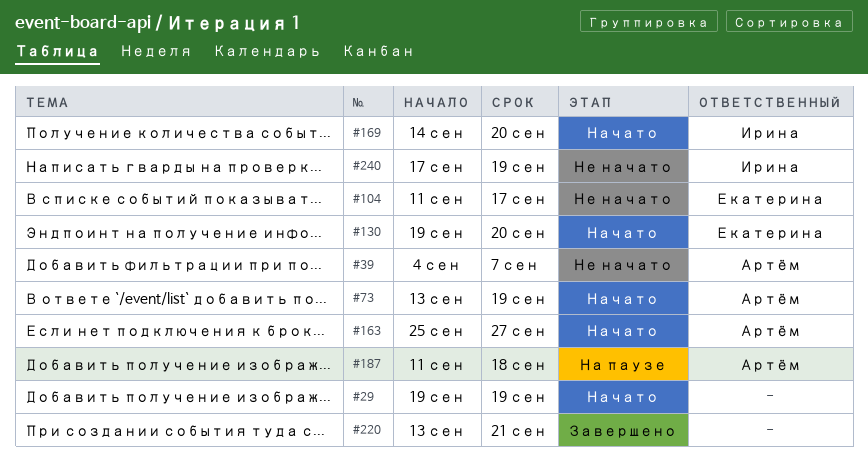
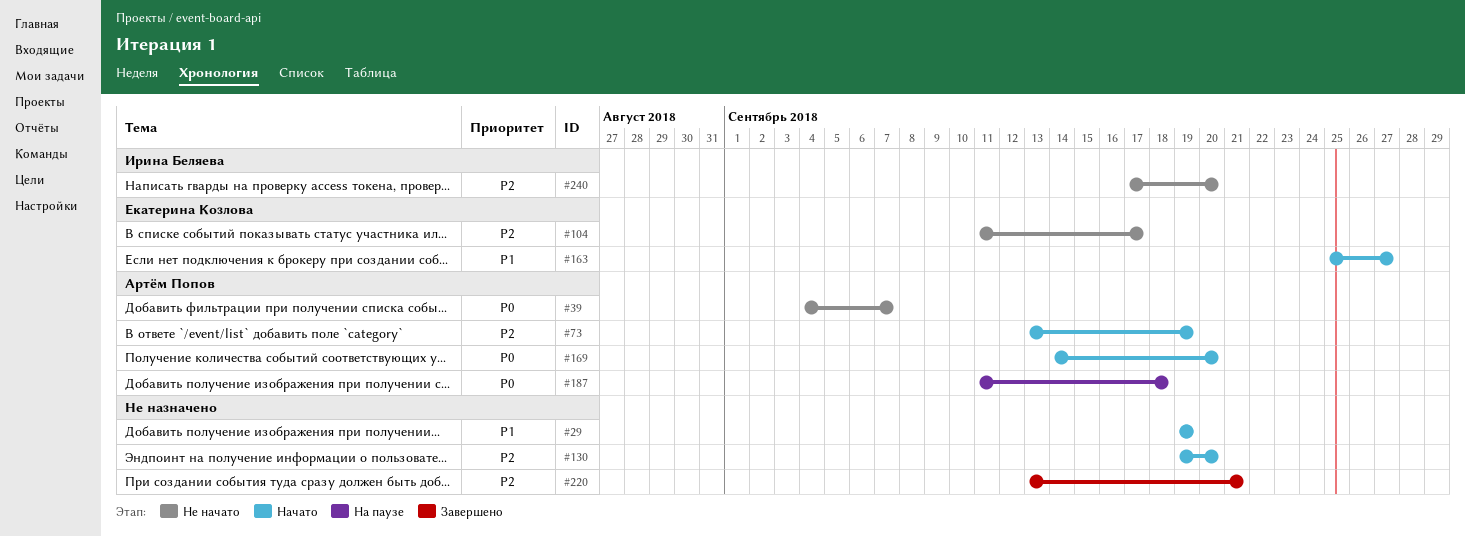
#130, owner: Екатерина Козлова -> none
#163, owner: Артём Попов -> Екатерина Козлова
#169, owner: Ирина Беляева -> Артём Попов
#240, due: Sep 19 -> Sep 20

